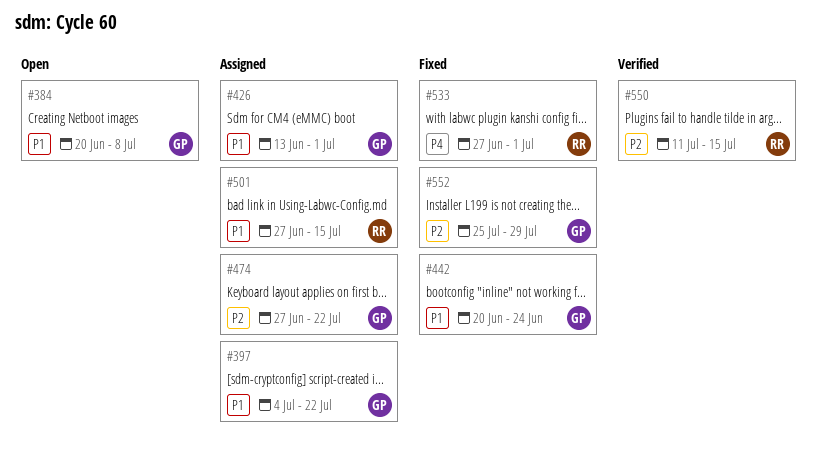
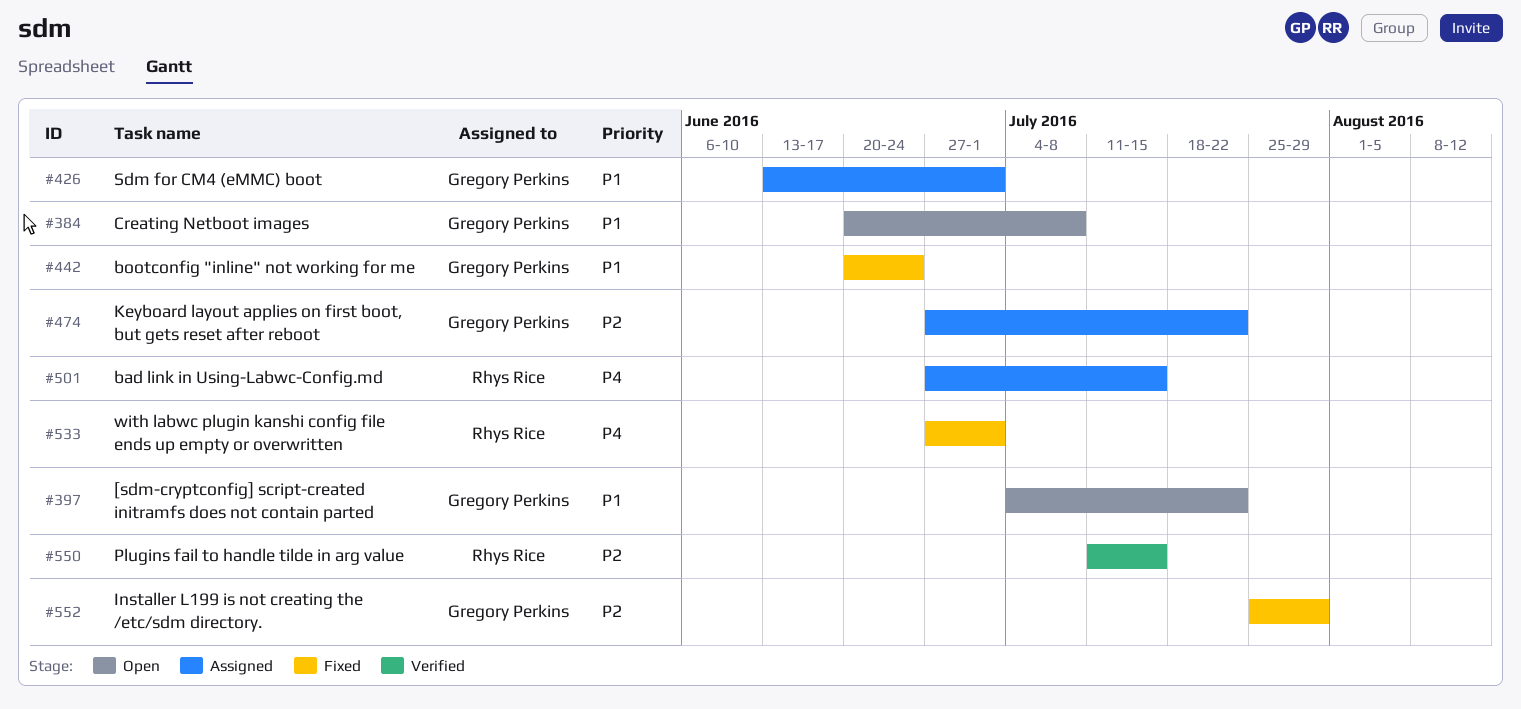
#397, status: Assigned -> Open
#501, priority: P1 -> P4

